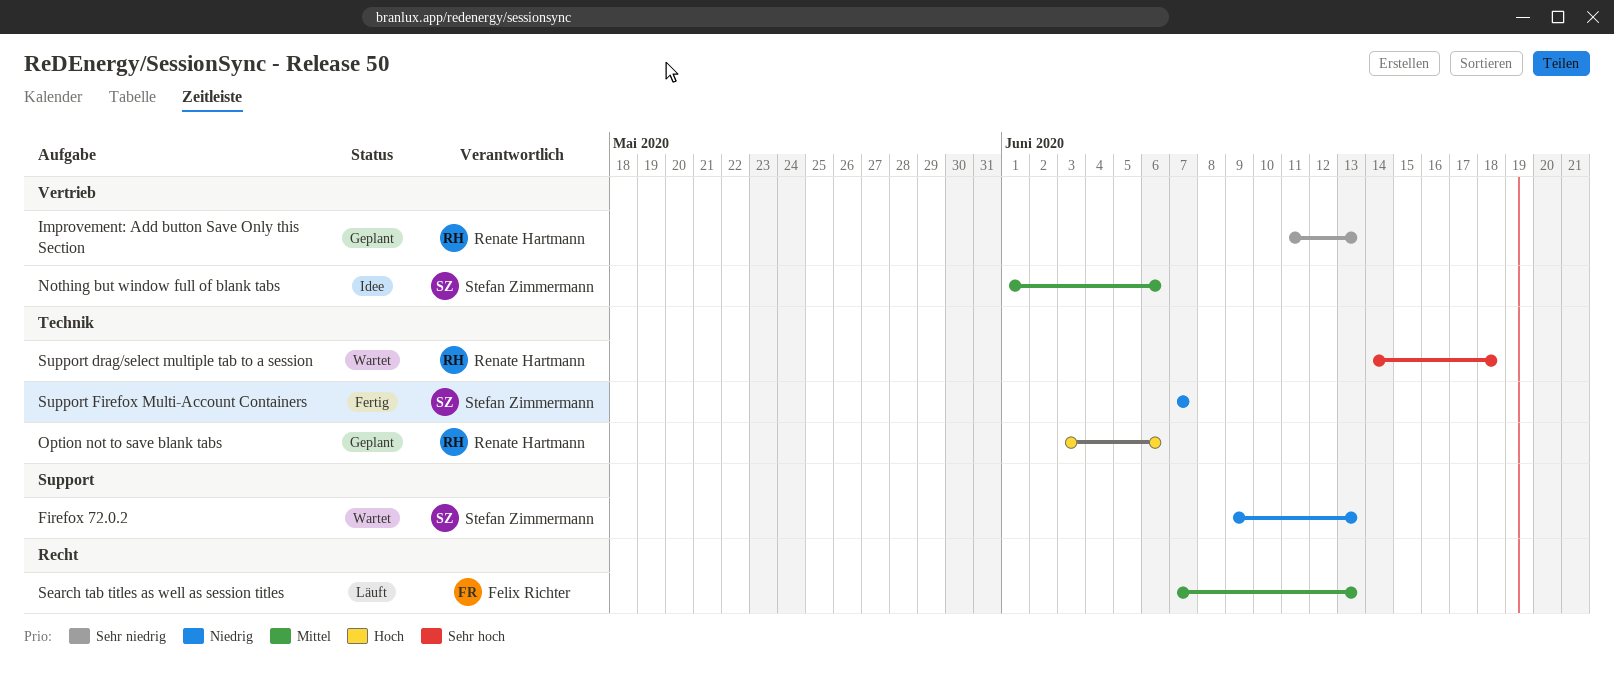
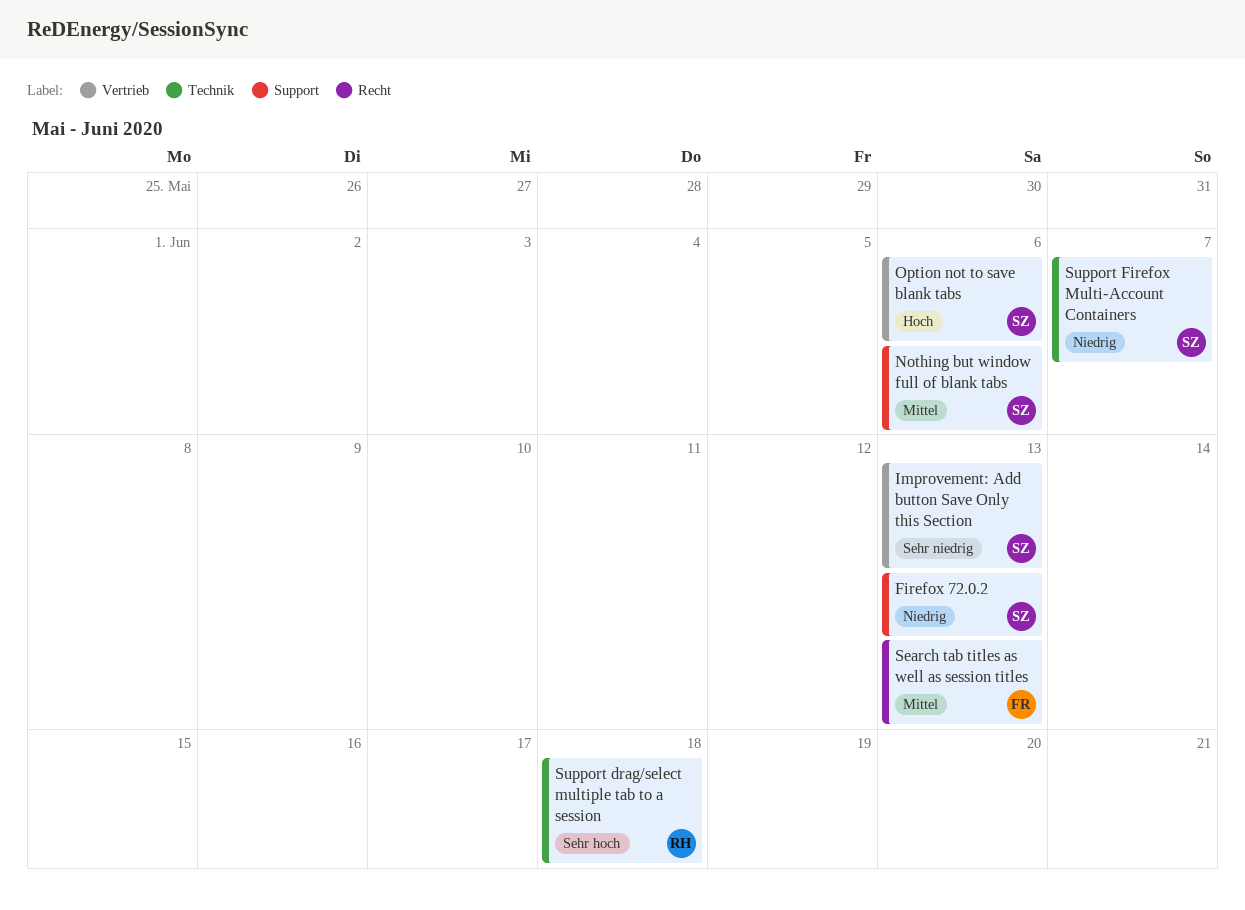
Improvement: Add button Save Only this Section, owner: Renate Hartmann -> Stefan Zimmermann
Nothing but window full of blank tabs, label: Vertrieb -> Support
Option not to save blank tabs, owner: Renate Hartmann -> Stefan Zimmermann
Option not to save blank tabs, label: Technik -> Vertrieb

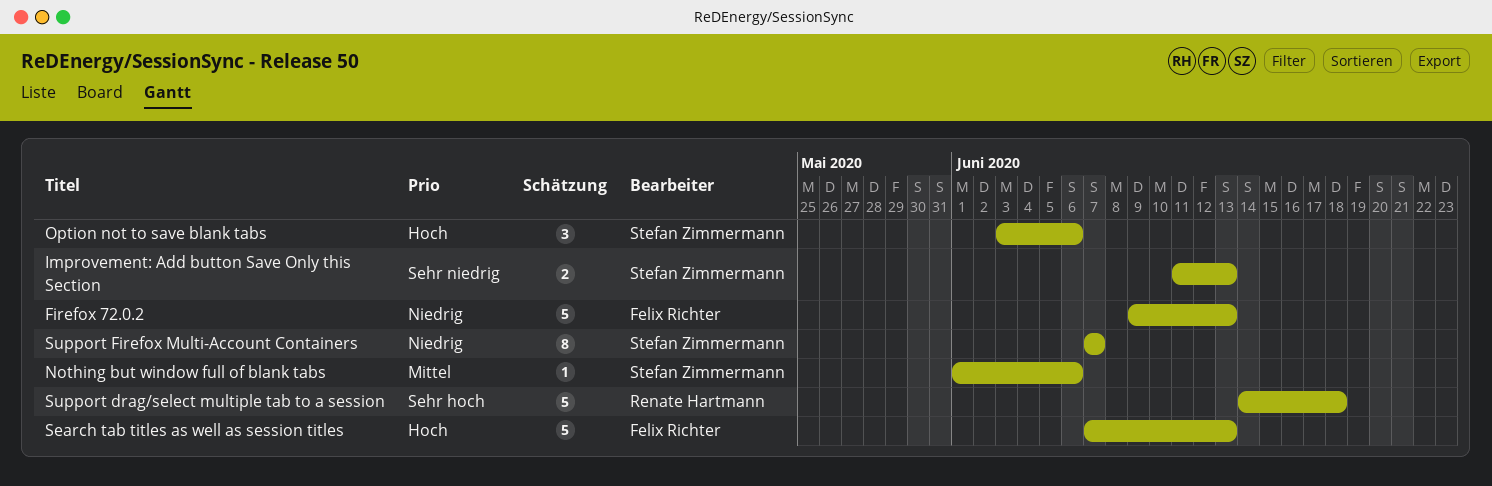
Firefox 72.0.2, owner: Stefan Zimmermann -> Felix Richter
Search tab titles as well as session titles, priority: Mittel -> Hoch

